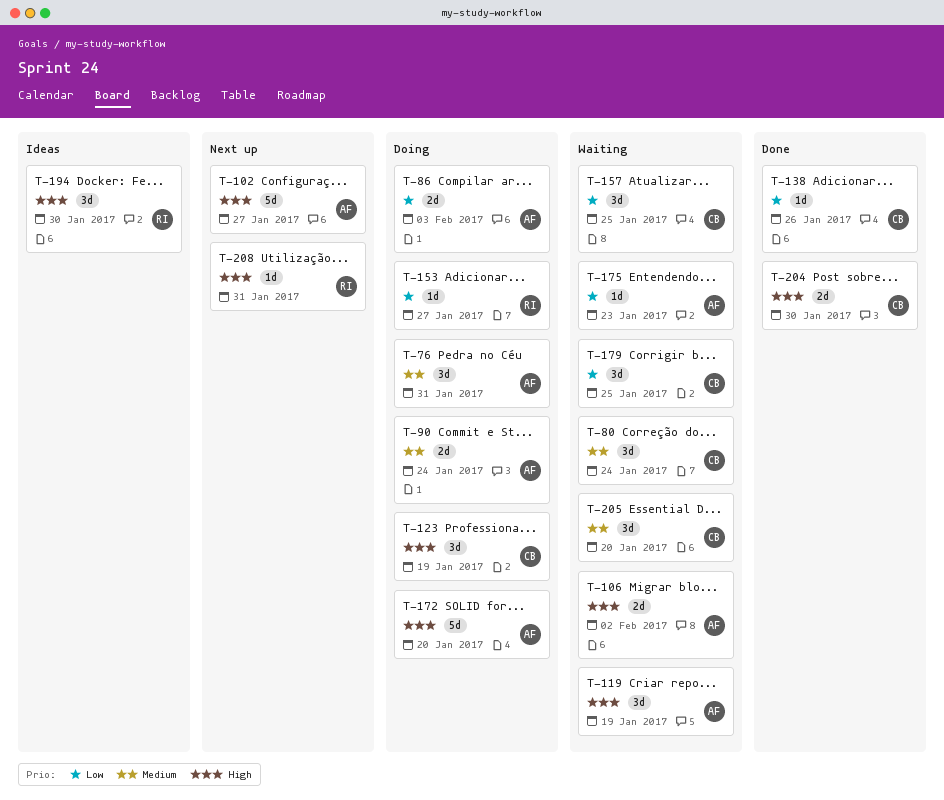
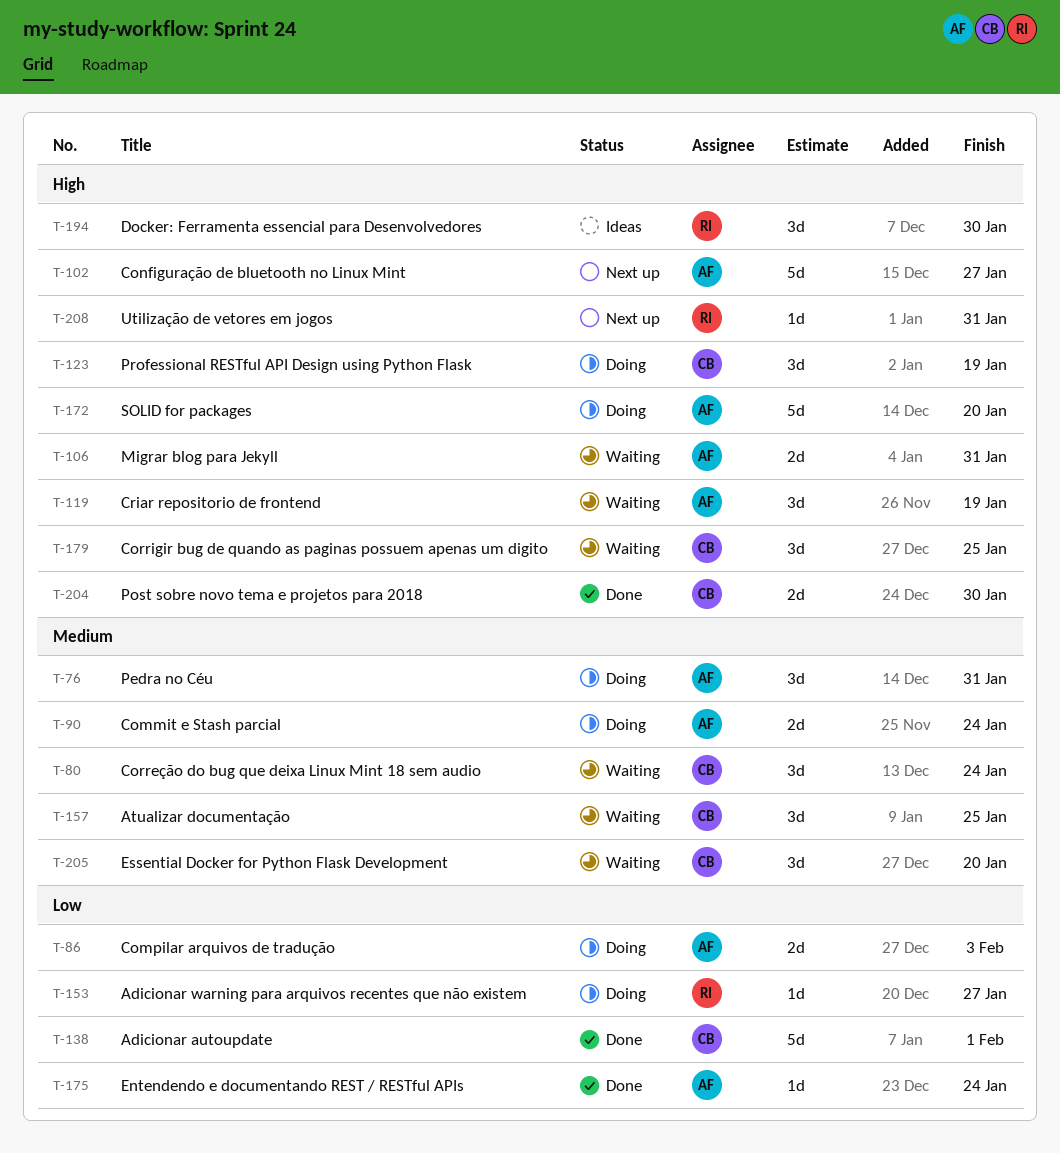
T-106, due: Feb 2 -> Jan 31
T-138, estimate: 1d -> 5d
T-138, due: Jan 26 -> Feb 1
T-157, priority: Low -> Medium
T-175, status: Waiting -> Done
T-175, due: Jan 23 -> Jan 24
T-179, priority: Low -> High

